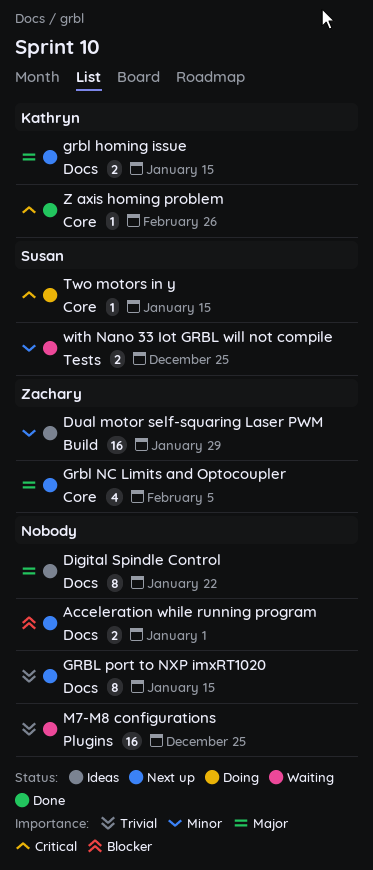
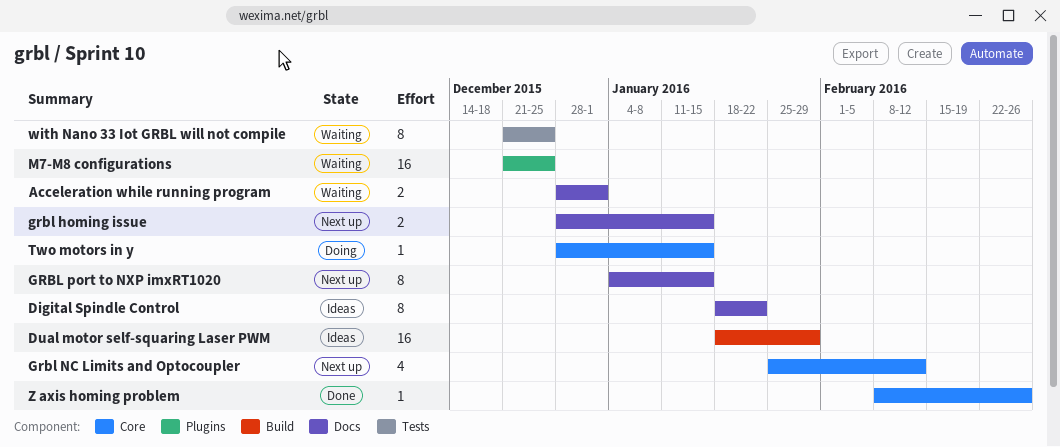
Acceleration while running program, status: Next up -> Waiting
Grbl NC Limits and Optocoupler, due: Feb 5 -> Feb 12
with Nano 33 Iot GRBL will not compile, estimate: 2 -> 8

